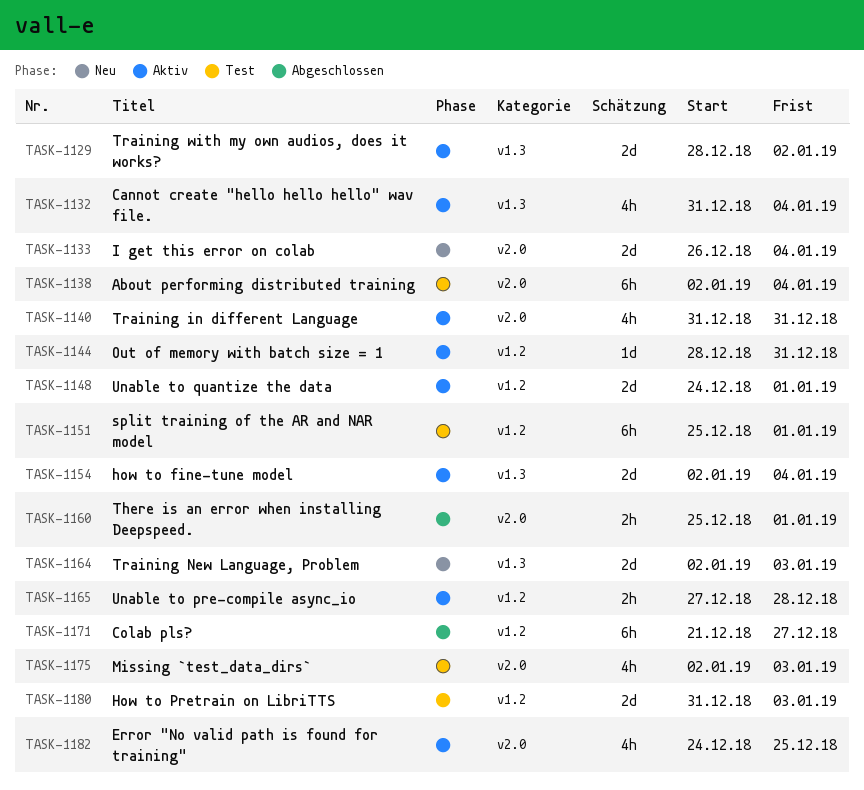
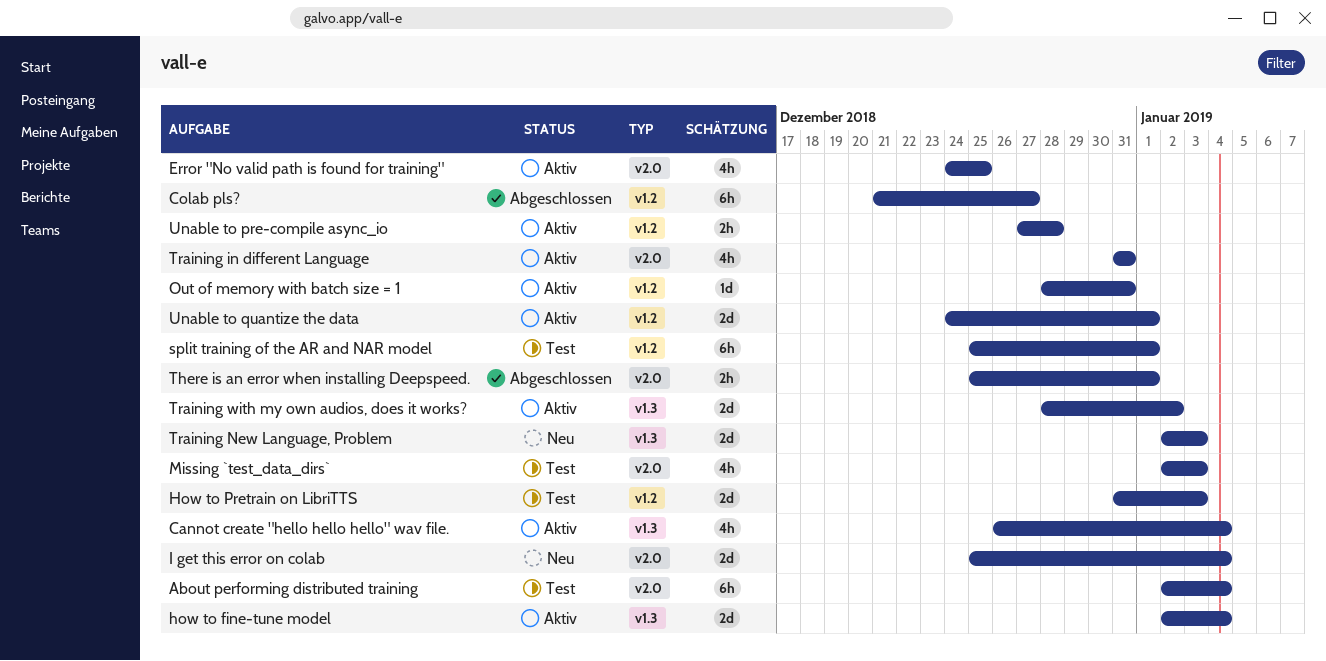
Cannot create "hello hello hello" wav file., start: Dec 31 -> Dec 26
I get this error on colab, start: Dec 26 -> Dec 25

